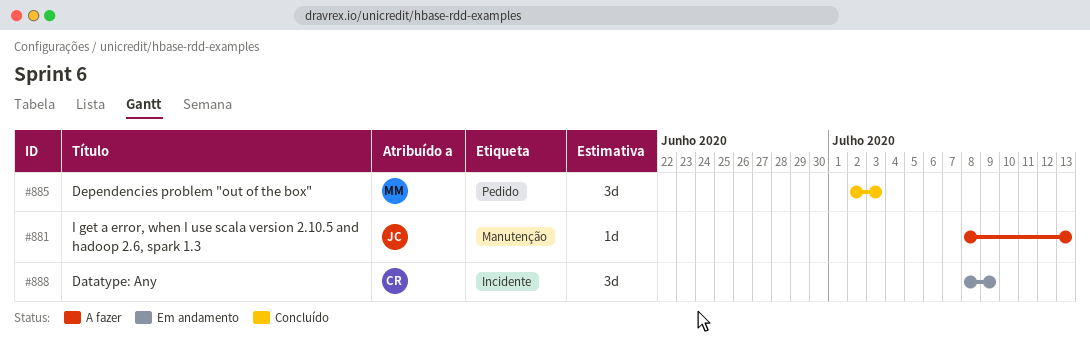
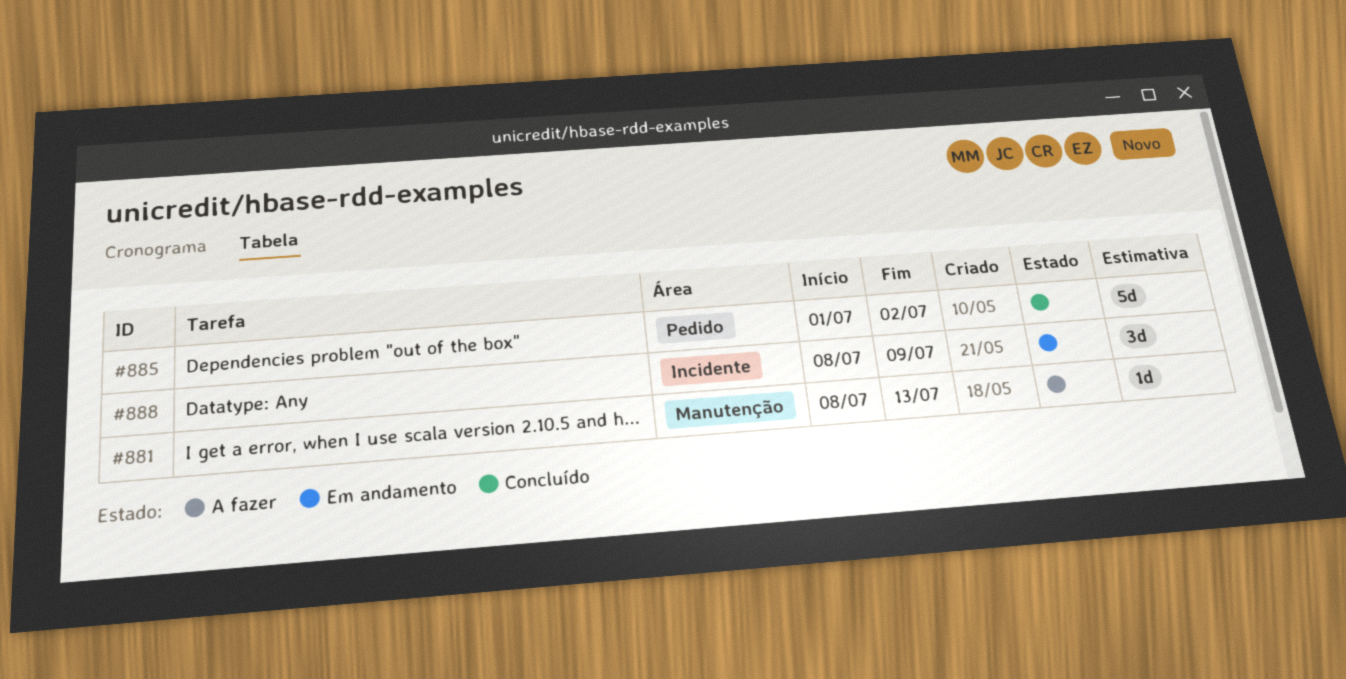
#885, estimate: 3d -> 5d
#885, start: Jul 2 -> Jul 1
#885, due: Jul 3 -> Jul 2

